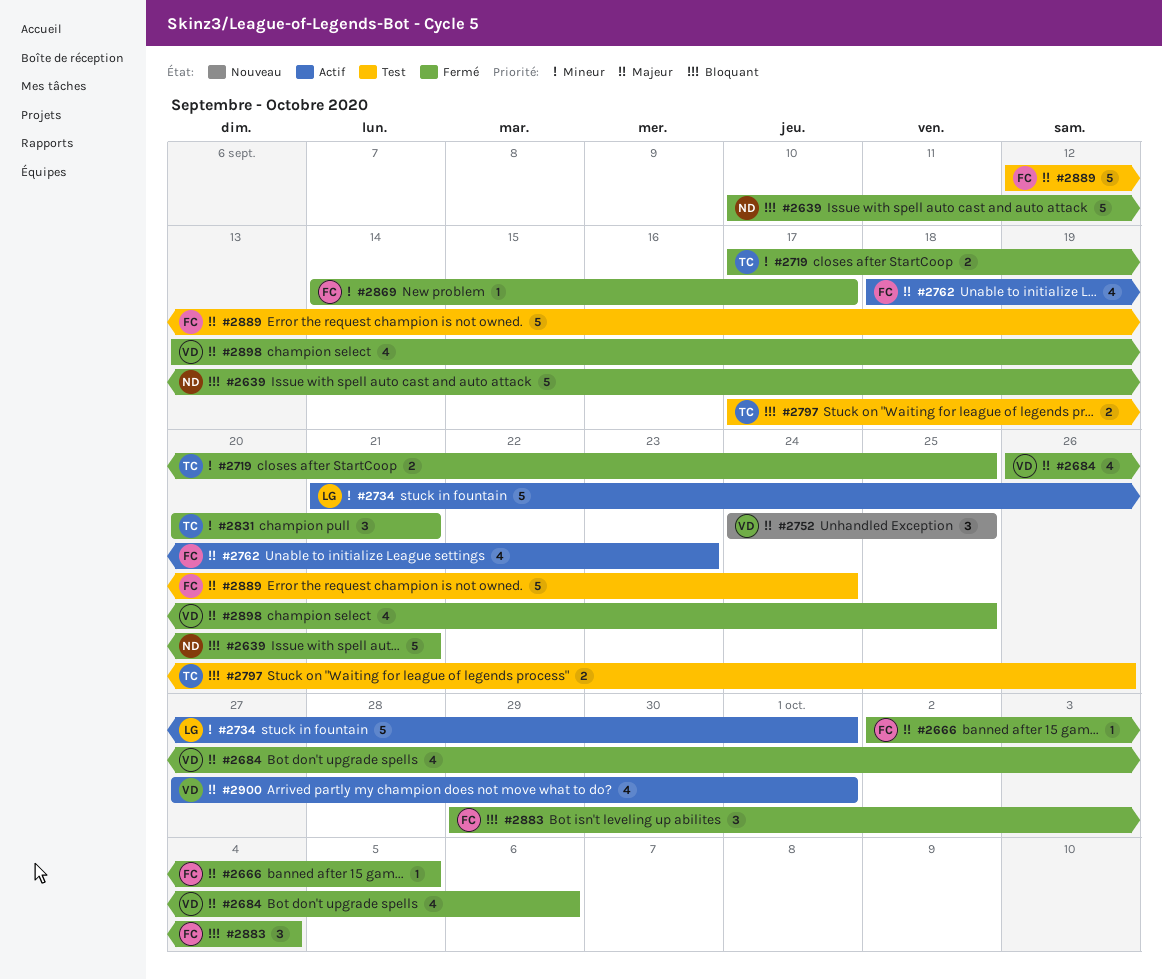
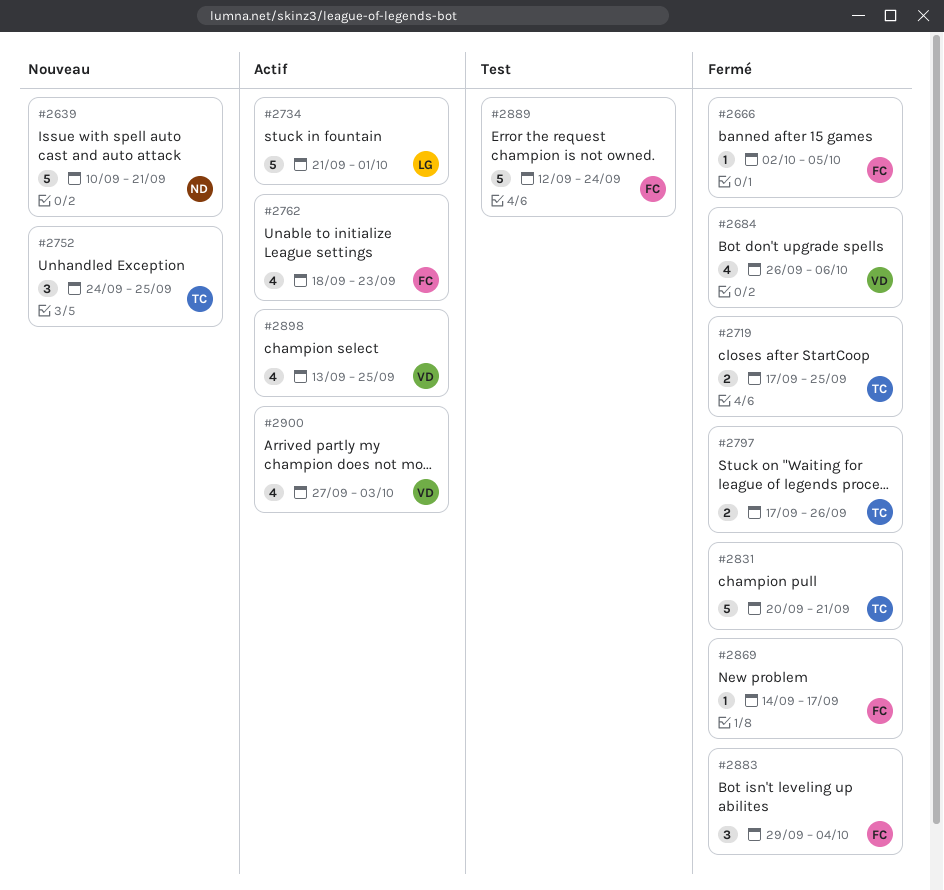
#2639, status: Fermé -> Nouveau
#2752, owner: VD -> TC
#2797, status: Test -> Fermé
#2831, estimate: 3 -> 5
#2898, status: Fermé -> Actif
#2900, due: Oct 1 -> Oct 3

